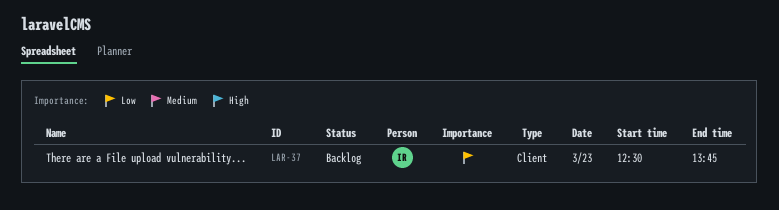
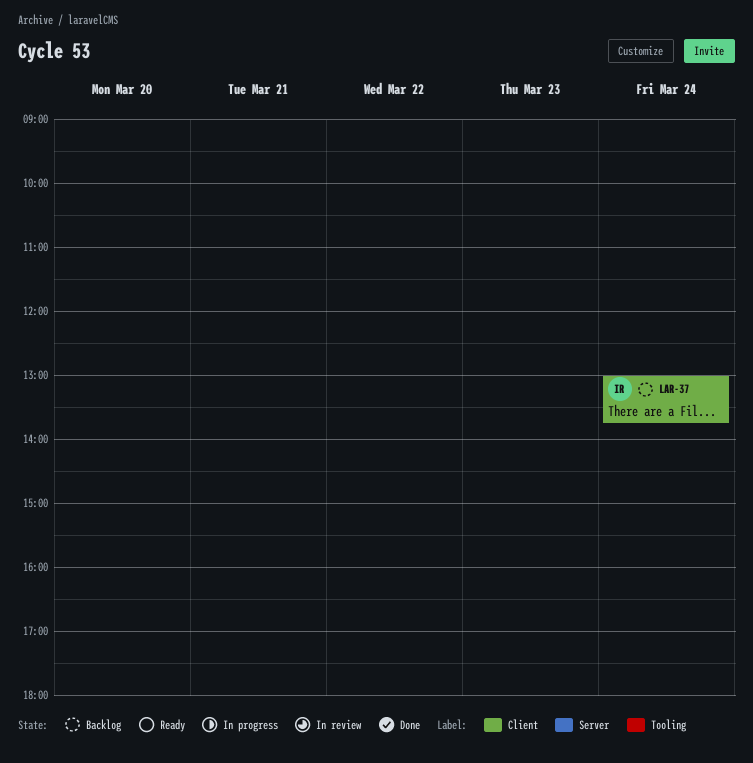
LAR-37, day: Mar 23 -> Mar 24
LAR-37, begins: 12:30 -> 13:00

